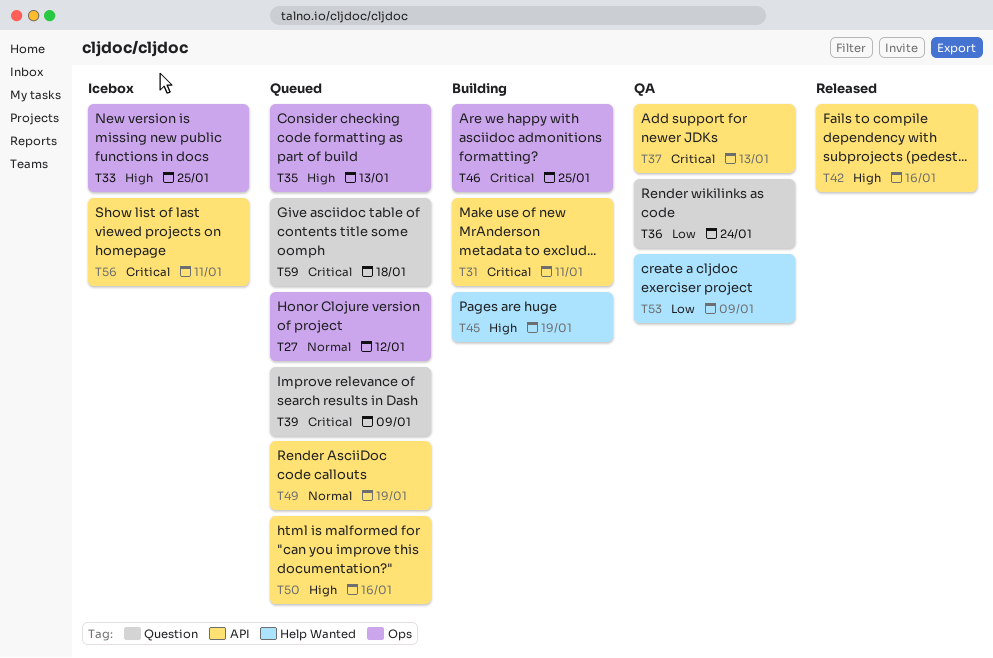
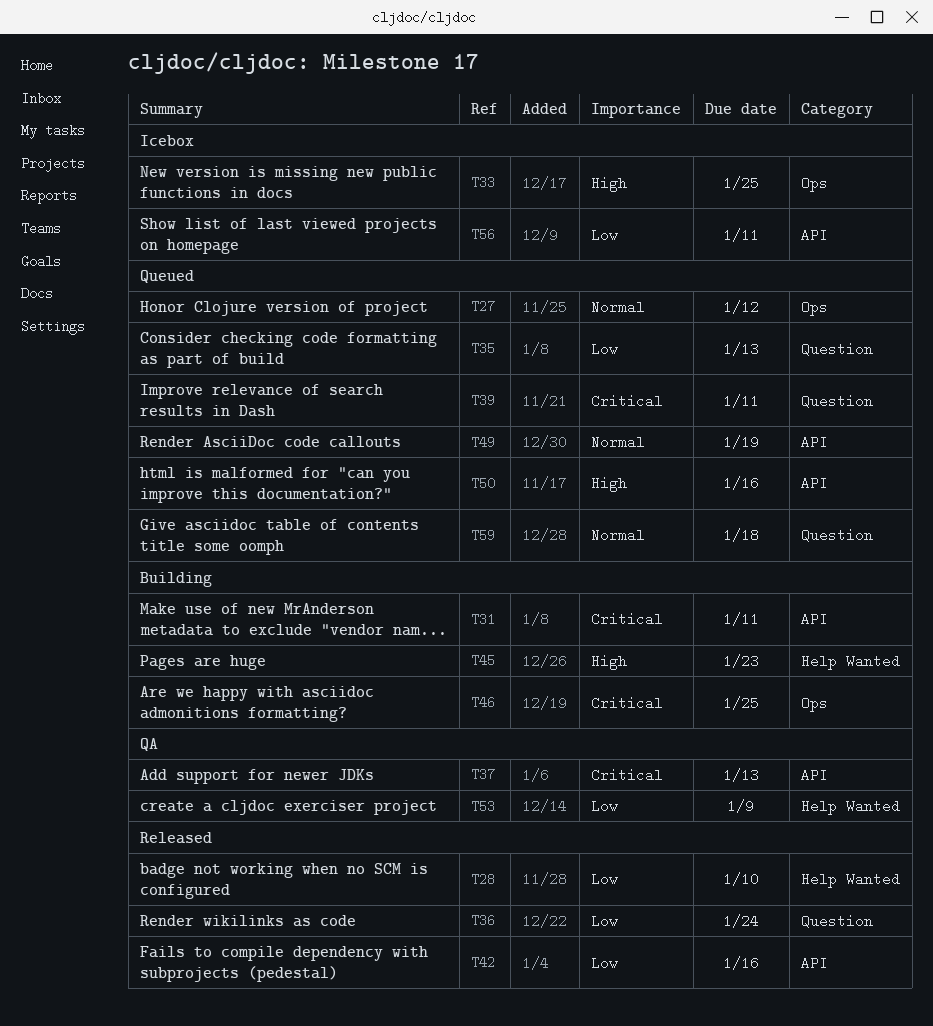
T28: none -> present
T35, priority: High -> Low
T35, label: Ops -> Question
T36, status: QA -> Released
T39, due: Jan 9 -> Jan 11
T42, priority: High -> Low
T45, due: Jan 19 -> Jan 23
T56, priority: Critical -> Low
T59, priority: Critical -> Normal

